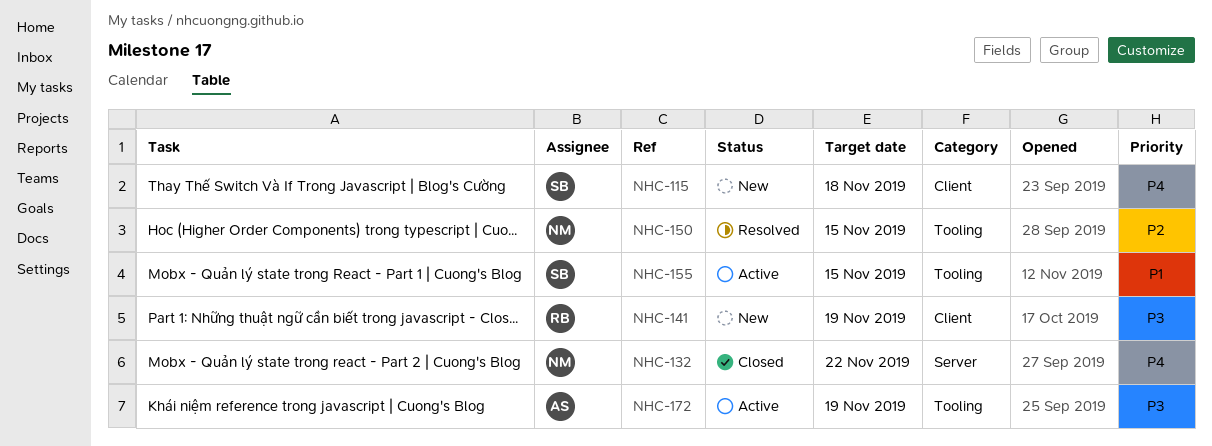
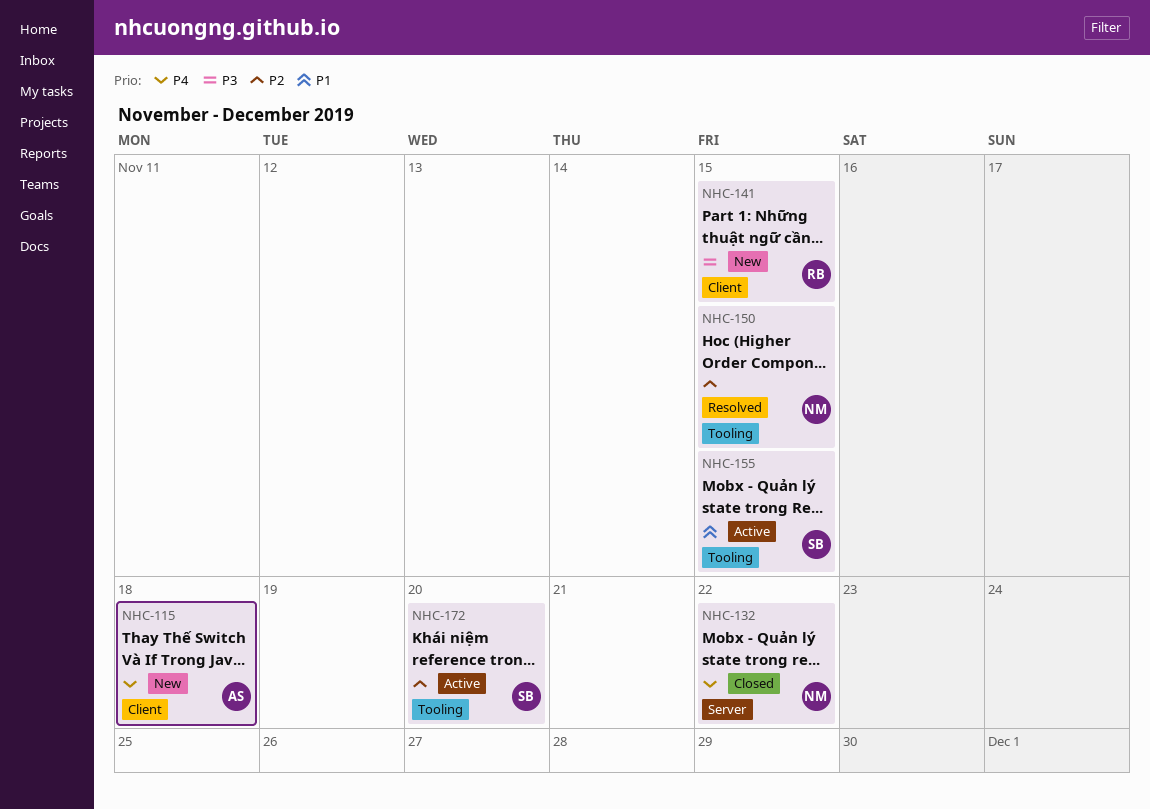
NHC-115, owner: SB -> AS
NHC-141, due: Nov 19 -> Nov 15
NHC-172, owner: AS -> SB
NHC-172, priority: P3 -> P2
NHC-172, due: Nov 19 -> Nov 20

